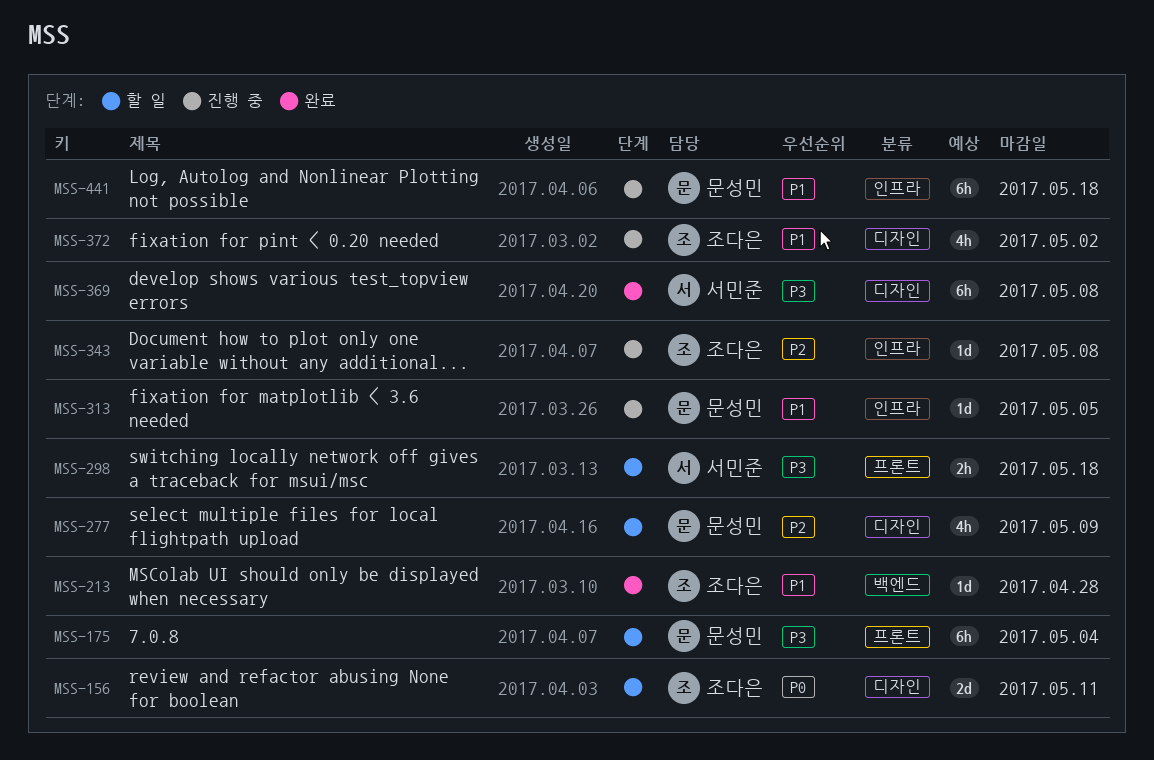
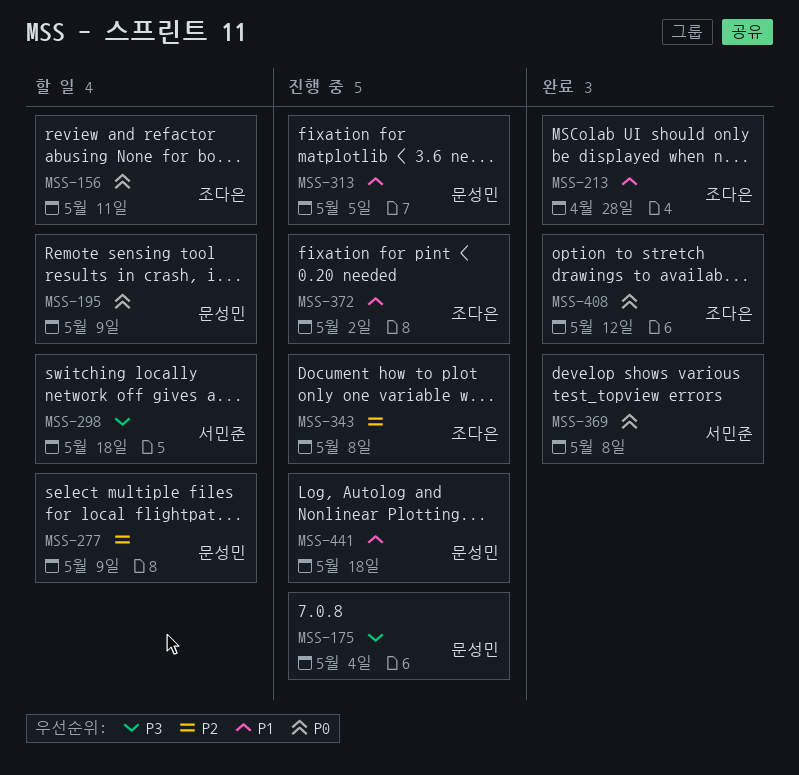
MSS-175, status: 할 일 -> 진행 중
MSS-195: none -> present
MSS-369, priority: P3 -> P0
MSS-408: none -> present

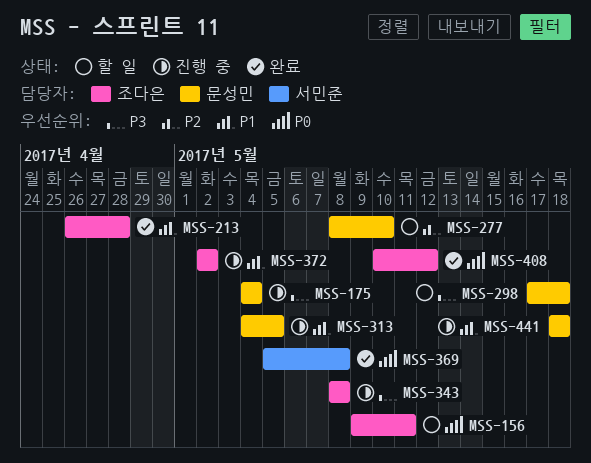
MSS-195: present -> none
MSS-277, due: May 9 -> May 10
MSS-298, owner: 서민준 -> 문성민
MSS-343, priority: P2 -> P3

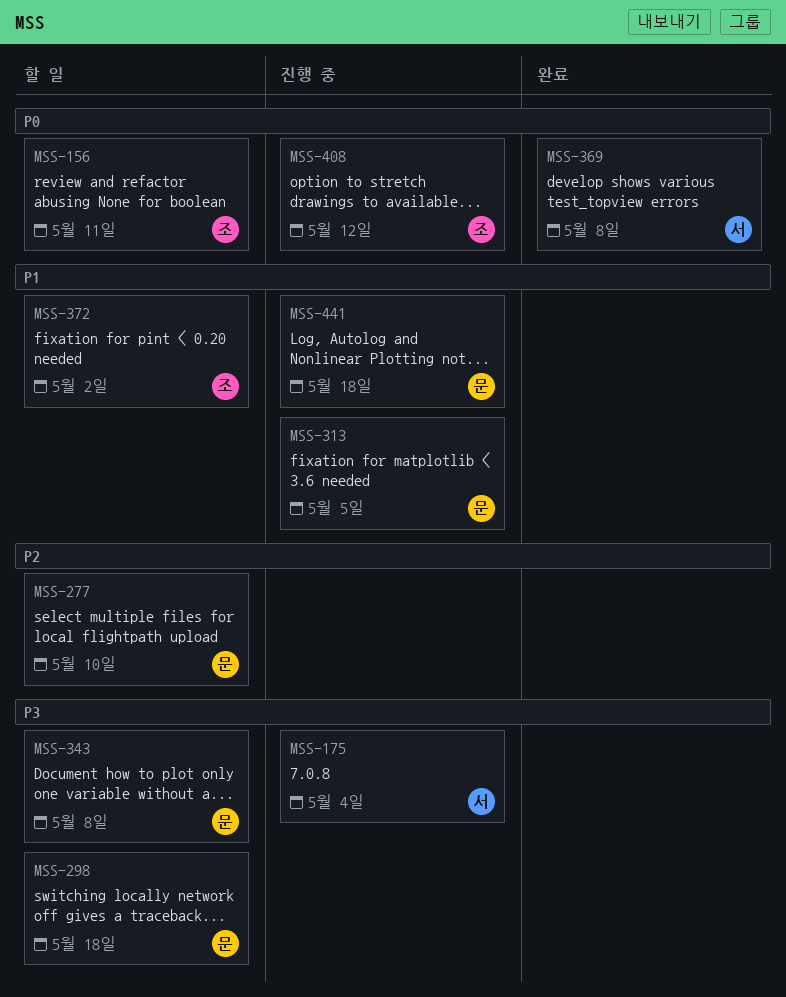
MSS-175, owner: 문성민 -> 서민준
MSS-213: present -> none
MSS-343, status: 진행 중 -> 할 일
MSS-343, owner: 조다은 -> 문성민
MSS-372, status: 진행 중 -> 할 일
MSS-408, status: 완료 -> 진행 중

